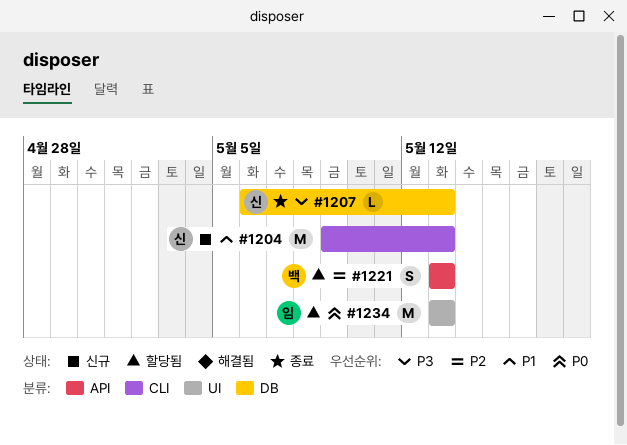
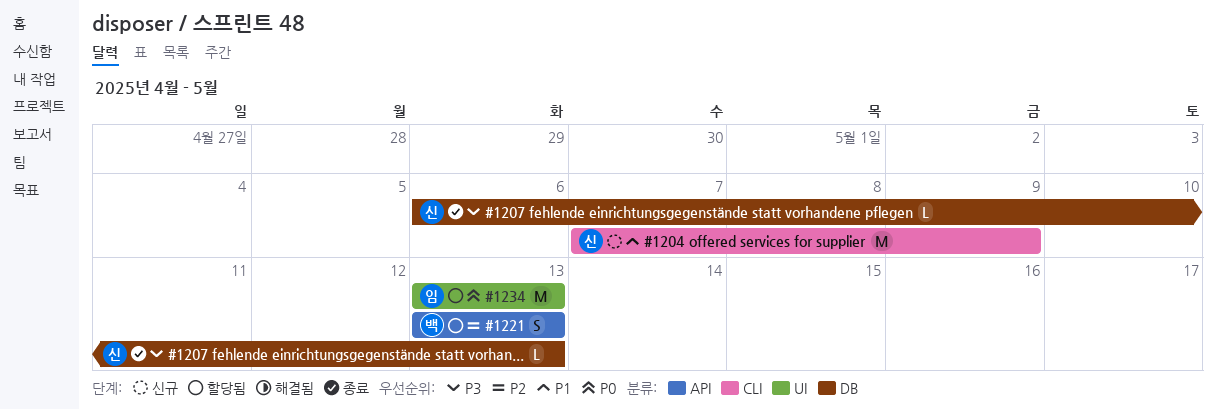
#1204, start: May 9 -> May 7
#1204, due: May 13 -> May 9

